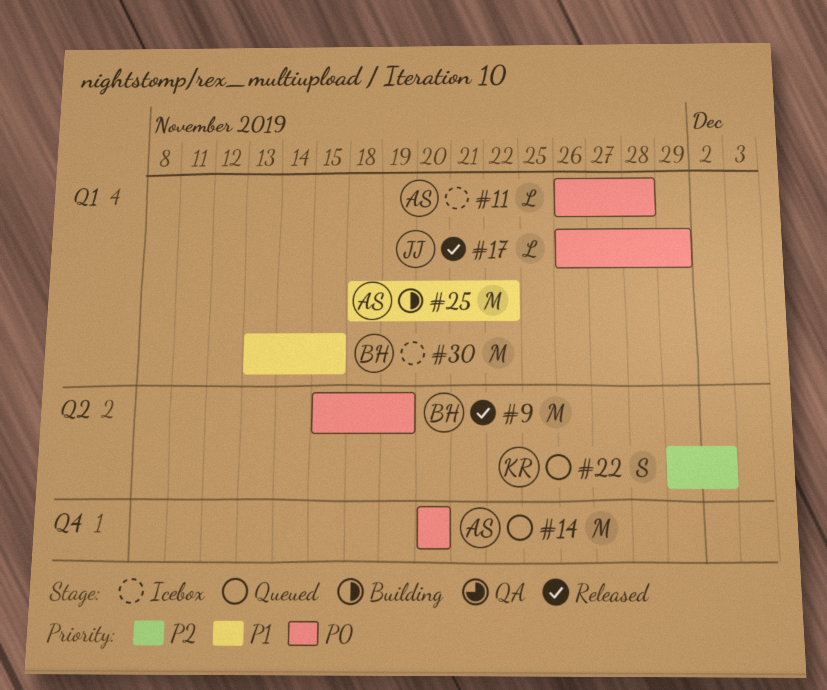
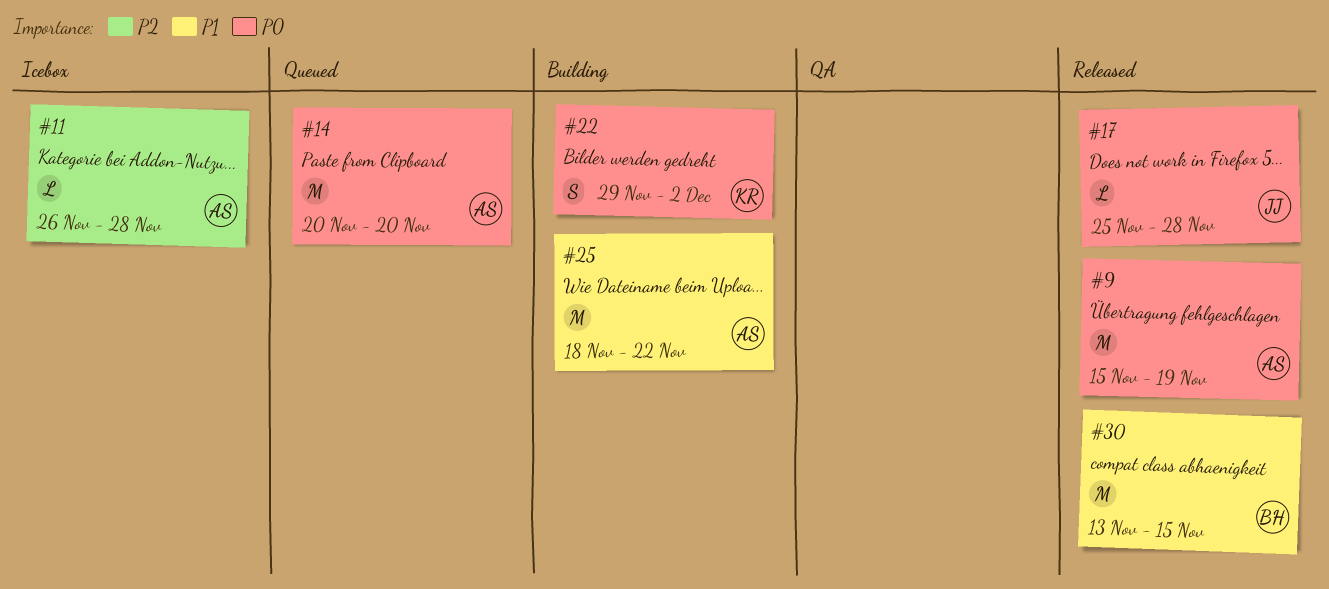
#9, owner: BH -> AS
#11, priority: P0 -> P2
#17, start: Nov 26 -> Nov 25
#17, due: Nov 29 -> Nov 28
#22, status: Queued -> Building
#22, priority: P2 -> P0
#30, status: Icebox -> Released

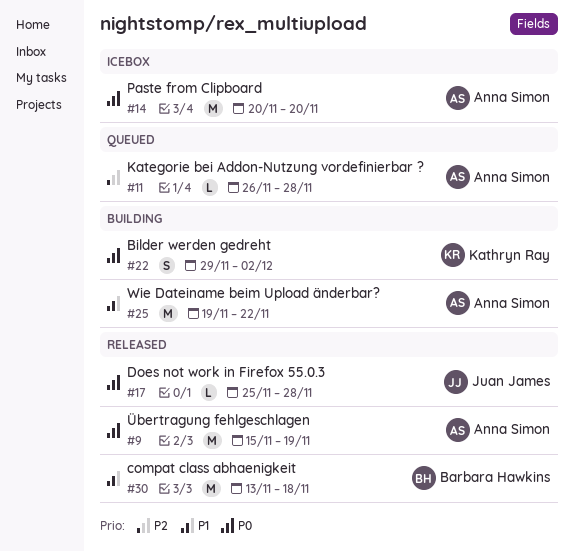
#11, status: Icebox -> Queued
#14, status: Queued -> Icebox
#25, start: Nov 18 -> Nov 19
#30, due: Nov 15 -> Nov 18

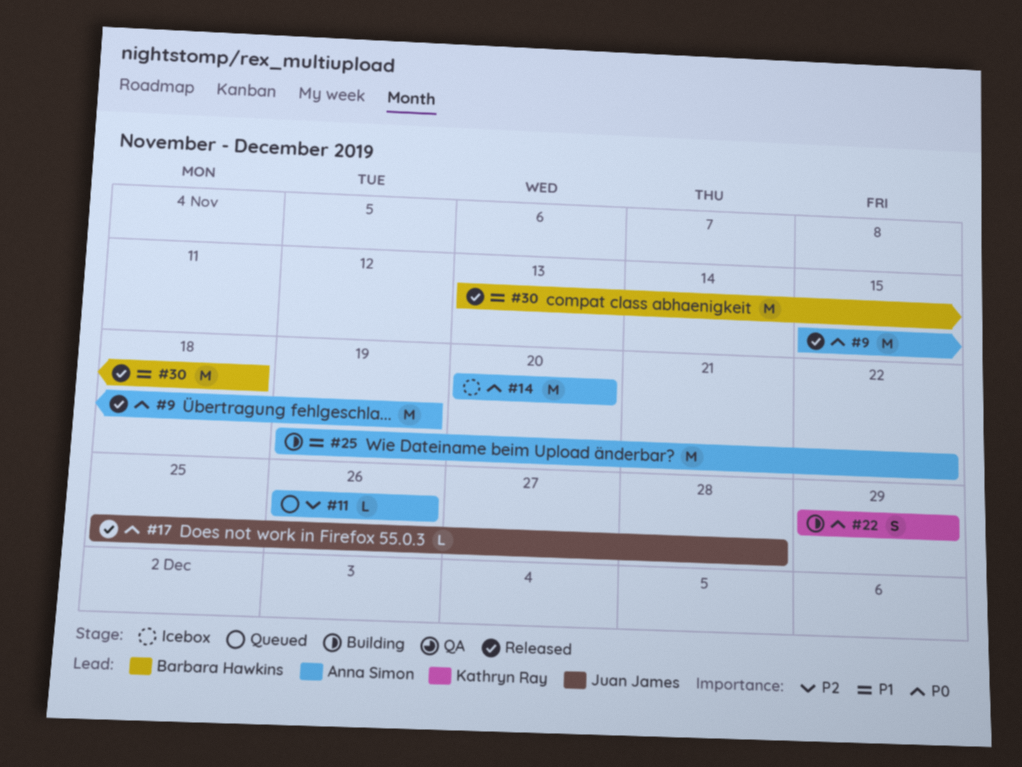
#11, due: Nov 28 -> Nov 26
#22, due: Dec 2 -> Nov 29

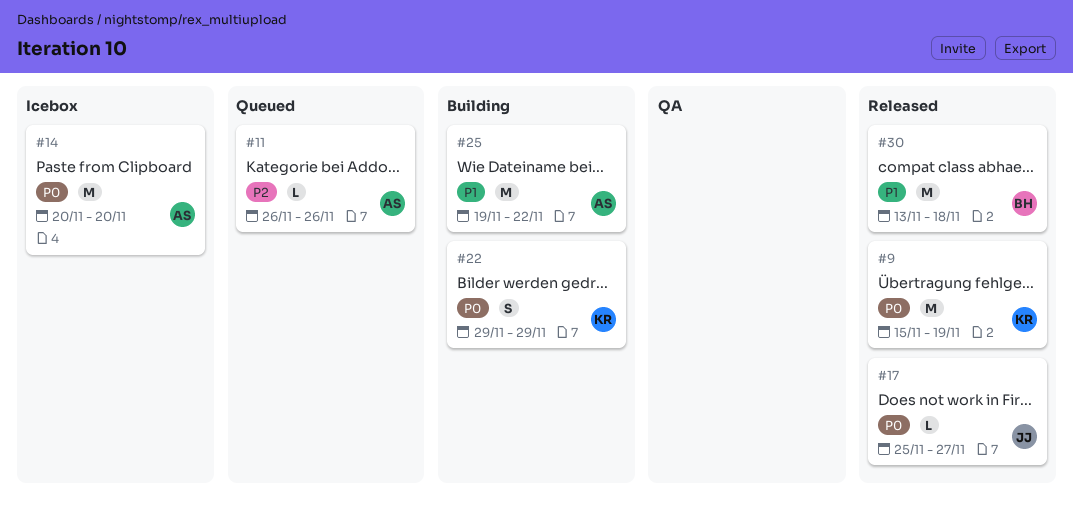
#9, owner: Anna Simon -> Kathryn Ray
#17, due: Nov 28 -> Nov 27

